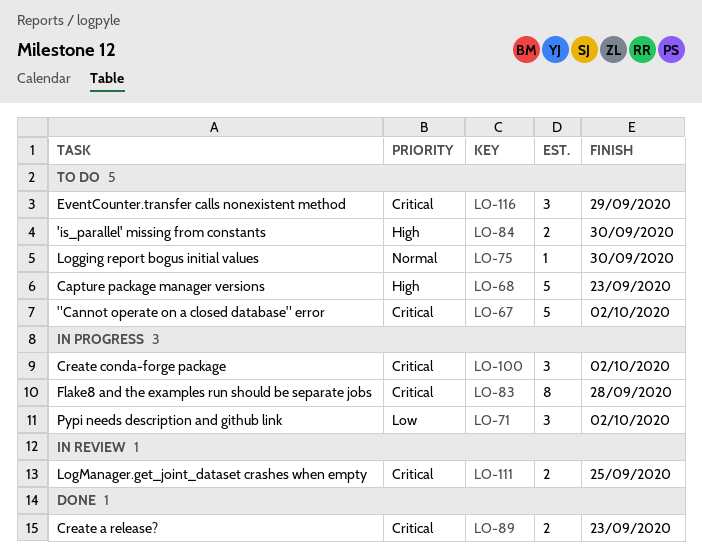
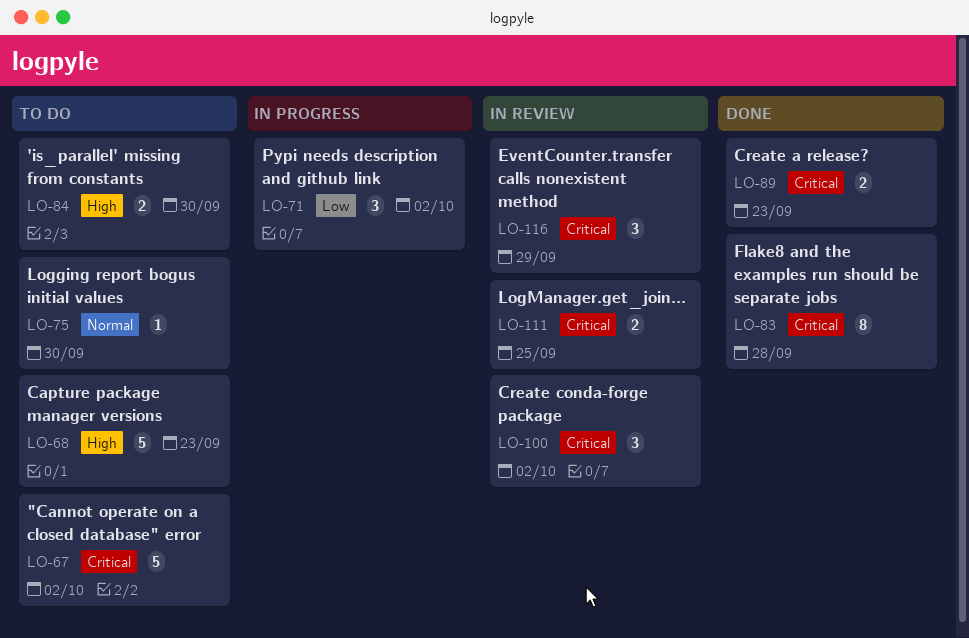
LO-83, status: In progress -> Done
LO-100, status: In progress -> In review
LO-116, status: To do -> In review

